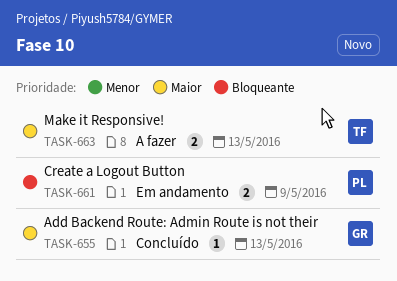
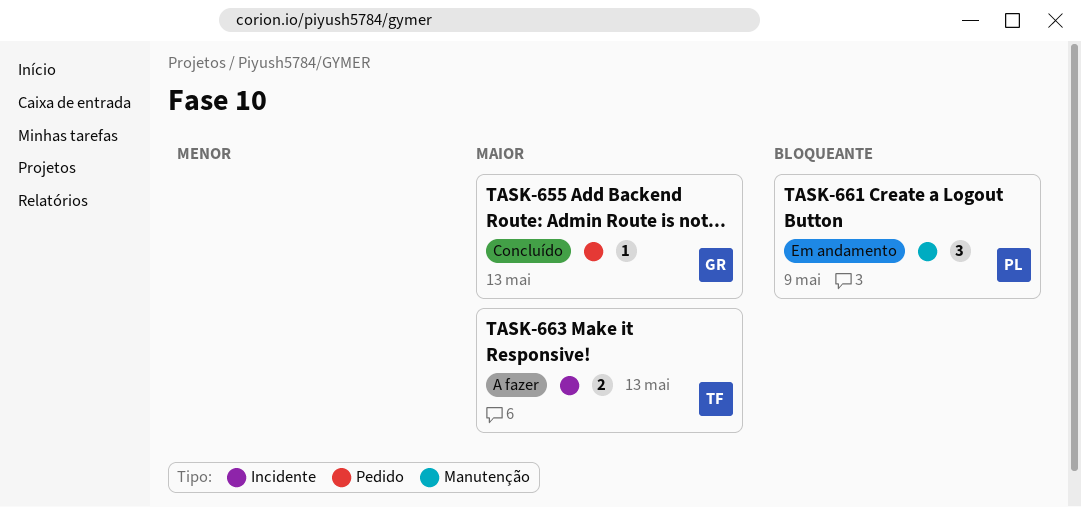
TASK-661, estimate: 2 -> 3

